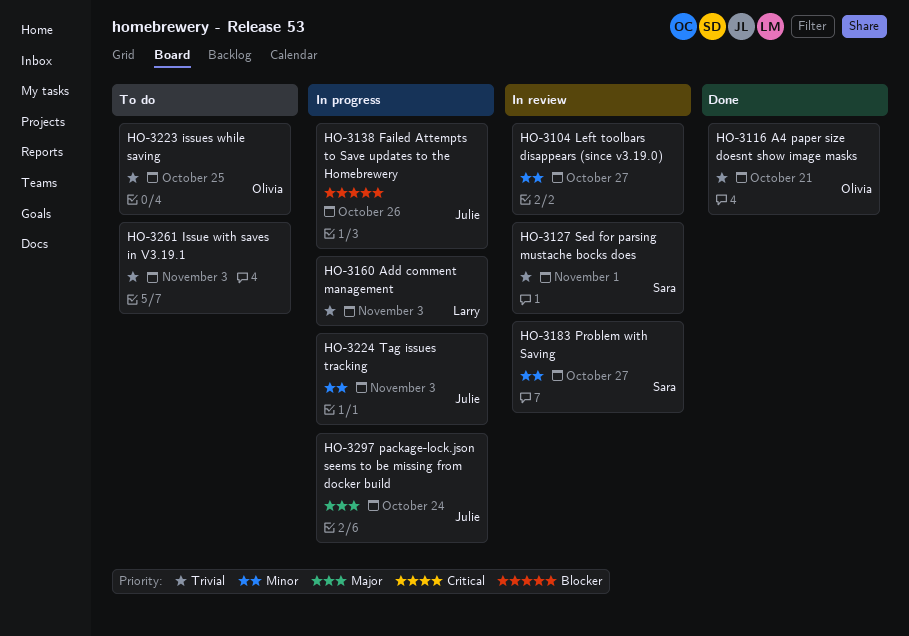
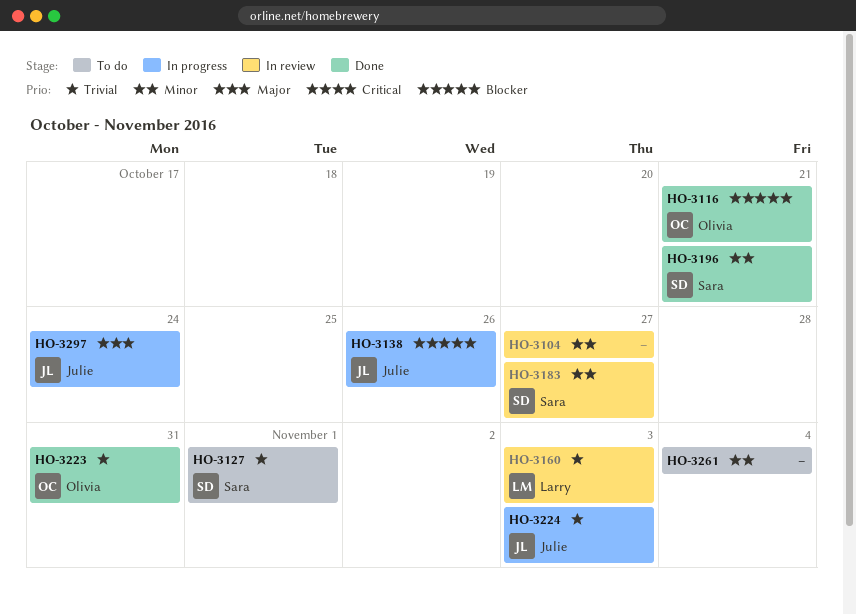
HO-3116, priority: Trivial -> Blocker
HO-3127, status: In review -> To do
HO-3160, status: In progress -> In review
HO-3196: none -> present
HO-3223, status: To do -> Done
HO-3223, due: Oct 25 -> Oct 31
HO-3224, priority: Minor -> Trivial
HO-3261, priority: Trivial -> Minor
HO-3261, due: Nov 3 -> Nov 4

